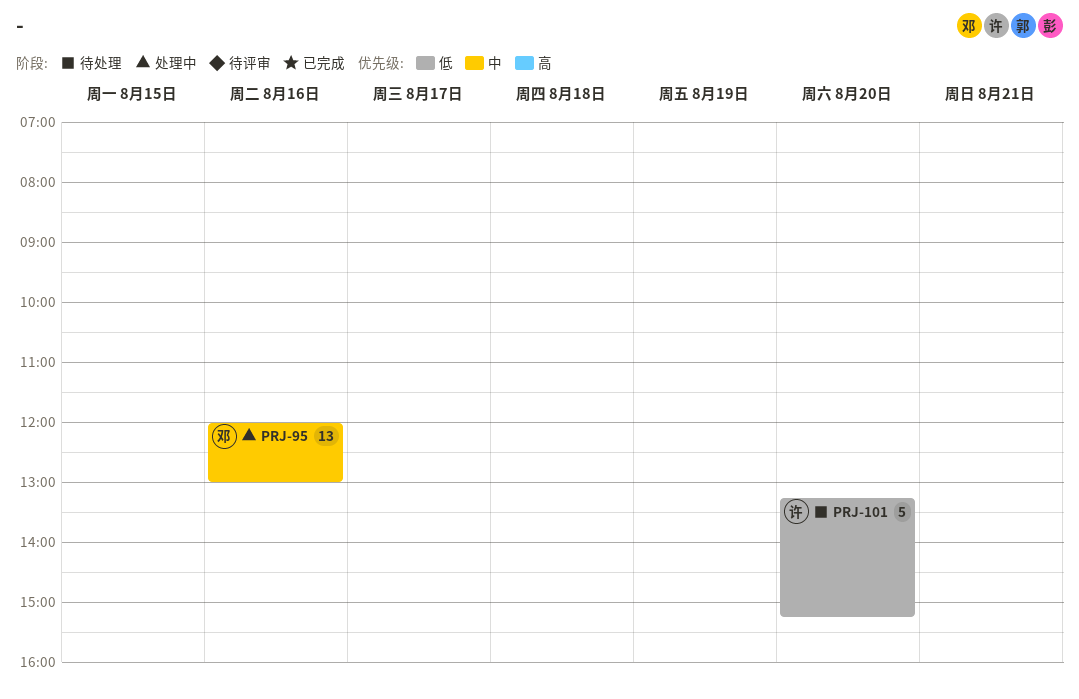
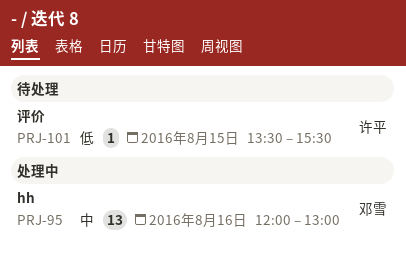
PRJ-101, estimate: 5 -> 1
PRJ-101, day: Aug 20 -> Aug 15
PRJ-101, begins: 13:15 -> 13:30
PRJ-101, ends: 15:15 -> 15:30

